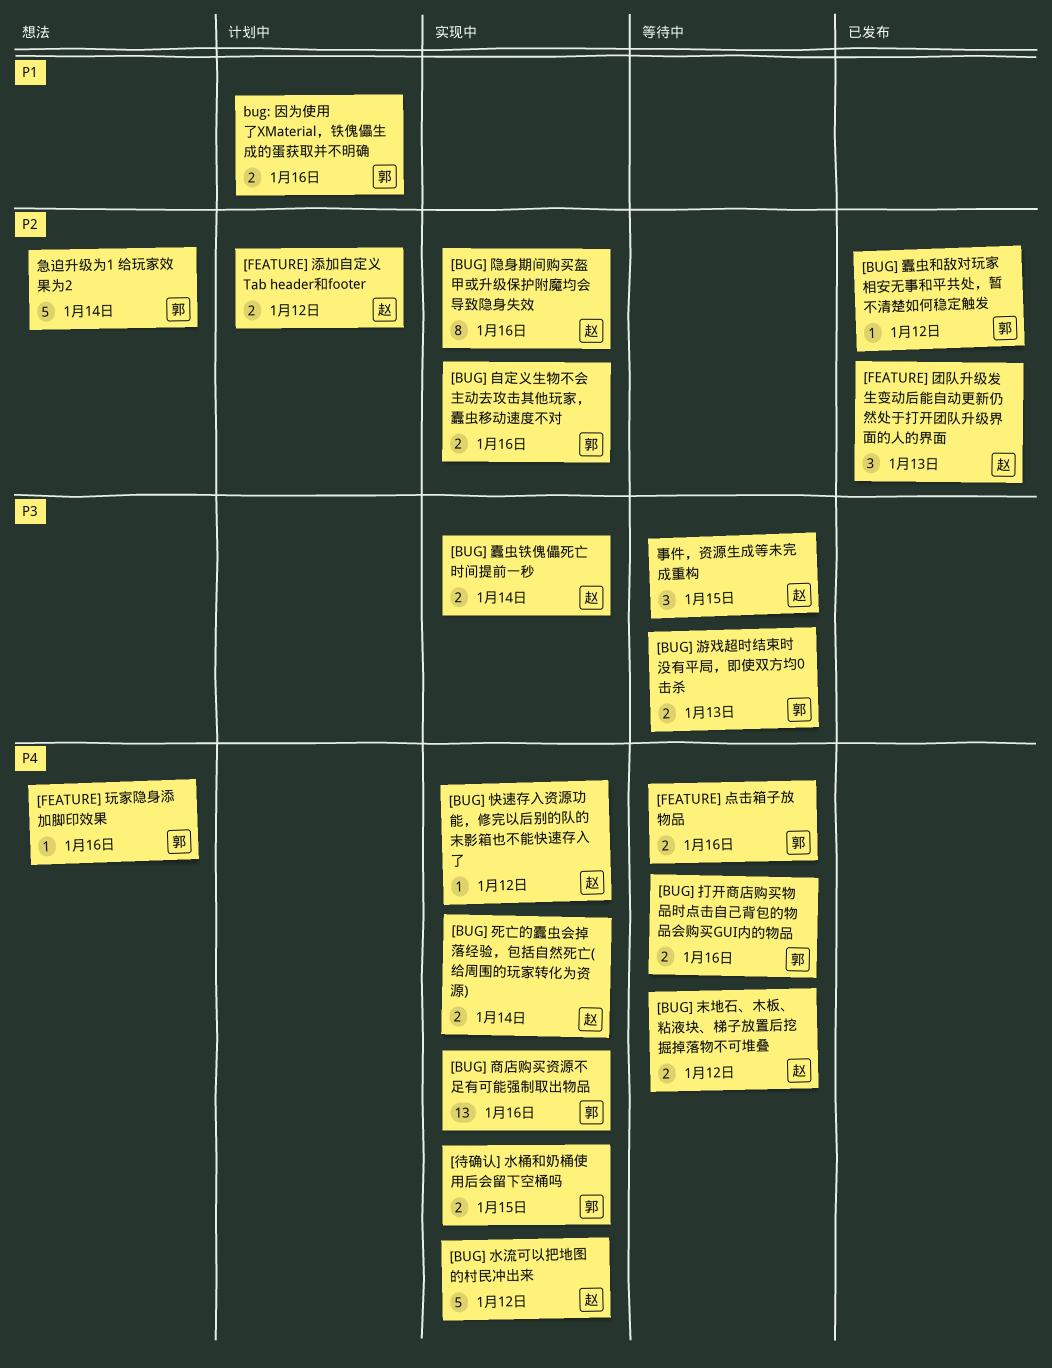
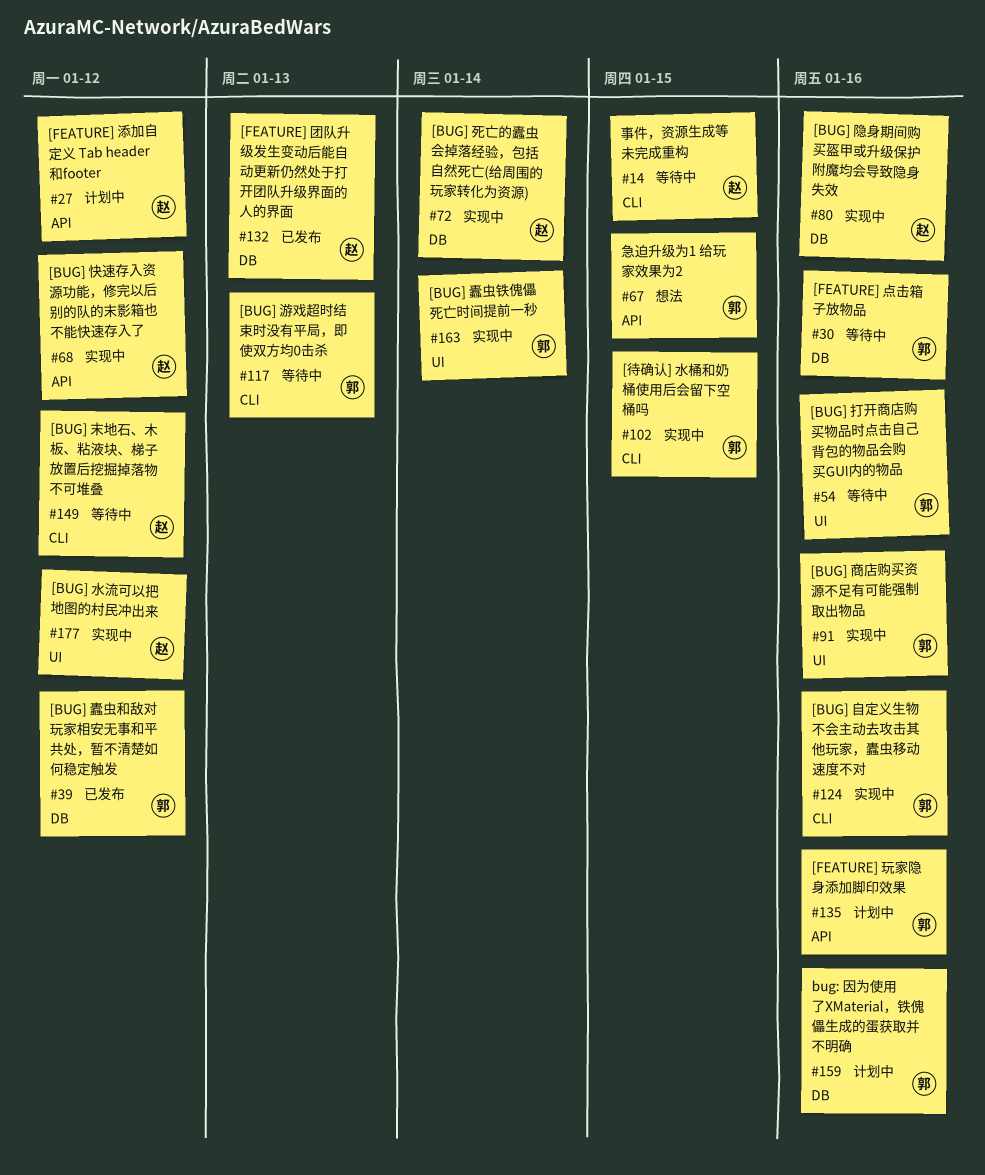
[BUG] 蠹虫铁傀儡死亡时间提前一秒, owner: 赵 -> 郭
[FEATURE] 玩家隐身添加脚印效果, status: 想法 -> 计划中
急迫升级为1 给玩家效果为2, due: Jan 14 -> Jan 15

